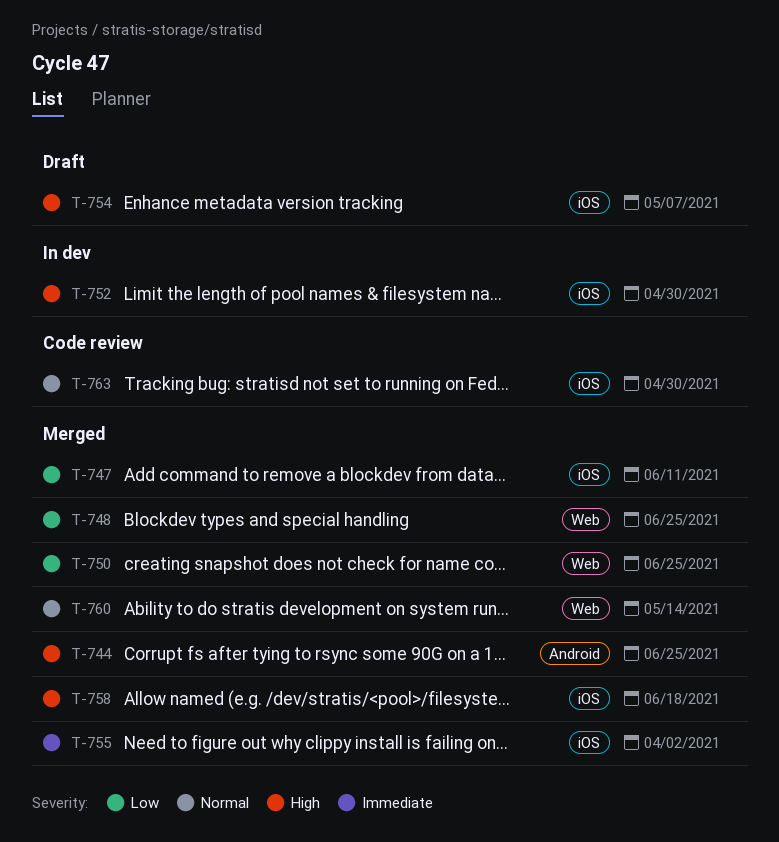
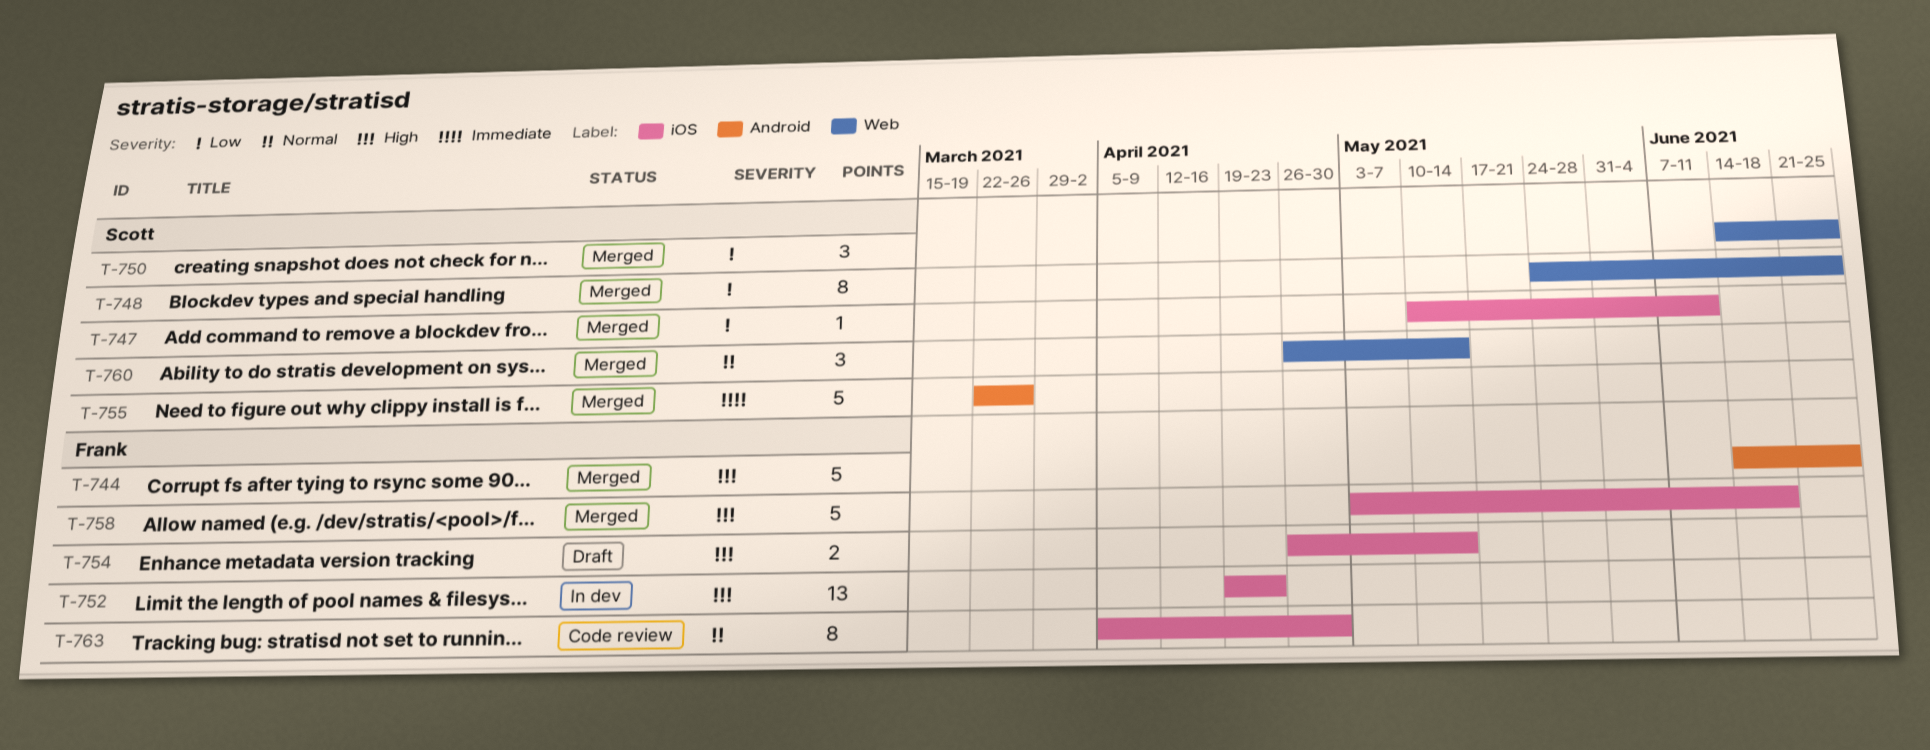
T-752, due: Apr 30 -> Apr 23
T-754, due: May 7 -> May 14
T-755, label: iOS -> Android
T-755, due: Apr 2 -> Mar 26

